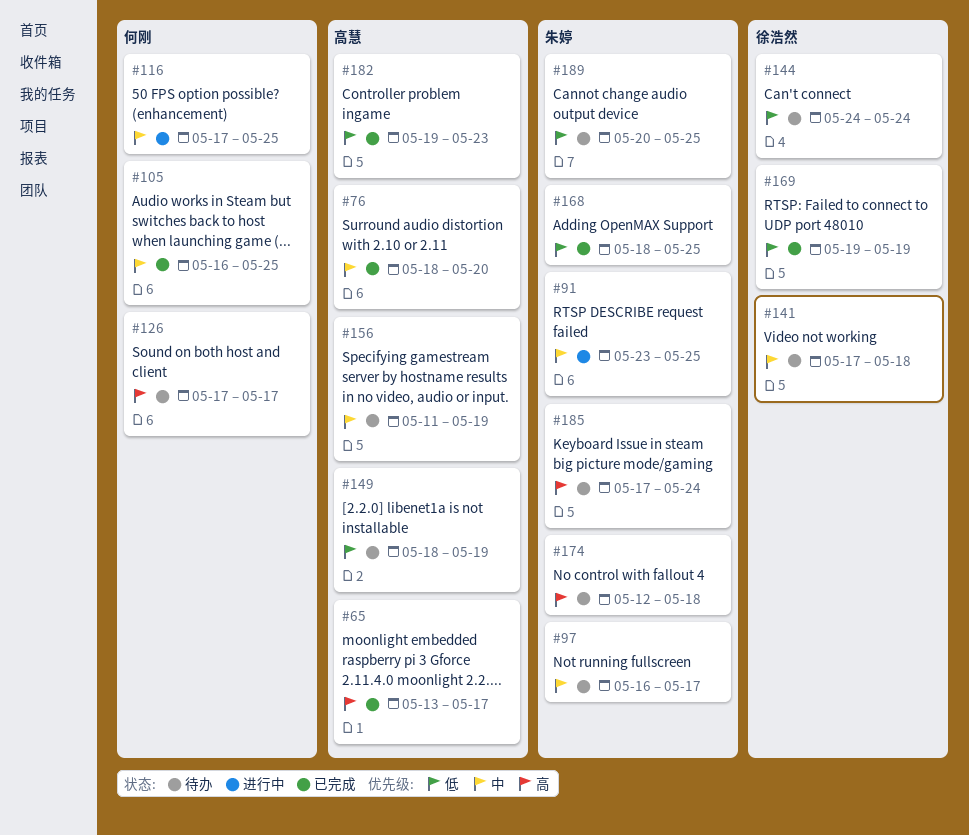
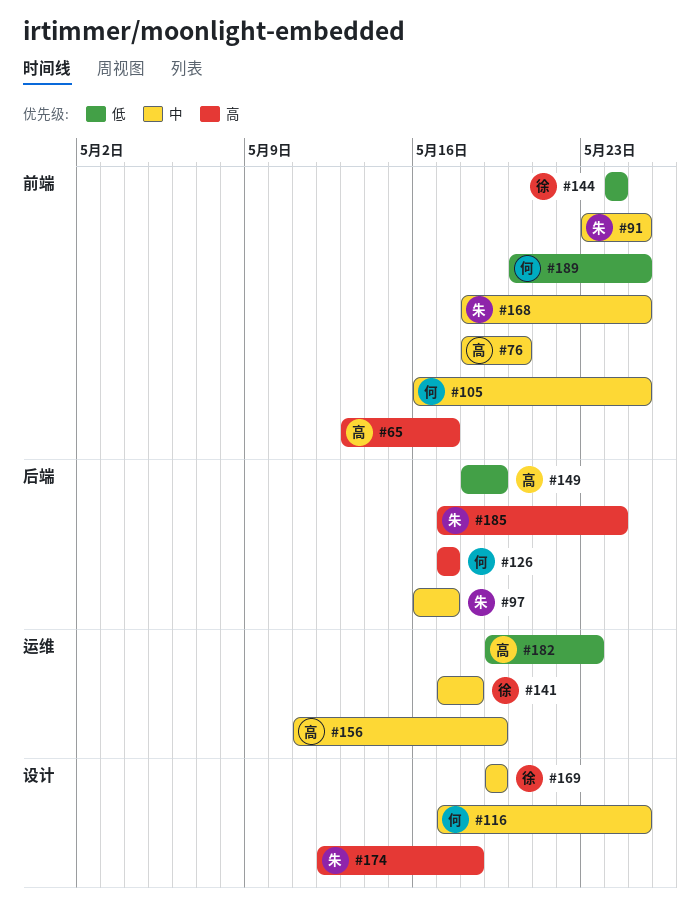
#168, priority: 低 -> 中
#169, priority: 低 -> 中
#189, owner: 朱婷 -> 何刚

